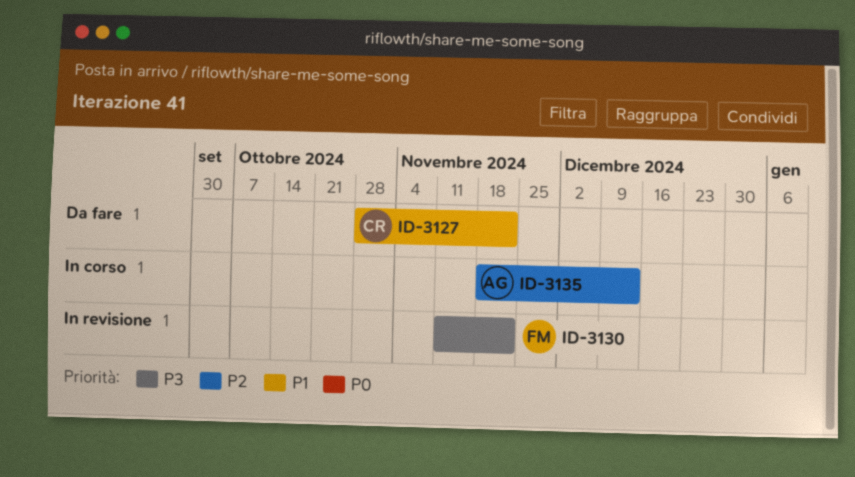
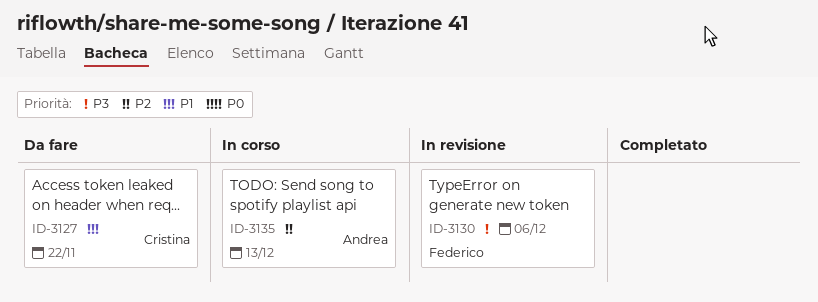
ID-3130, due: Nov 22 -> Dec 6

